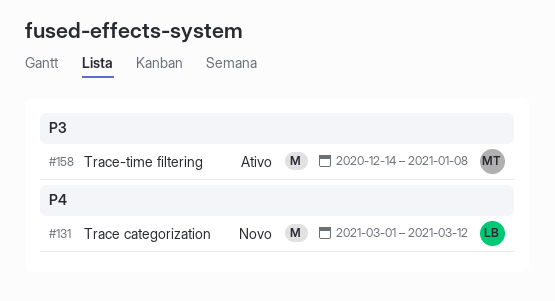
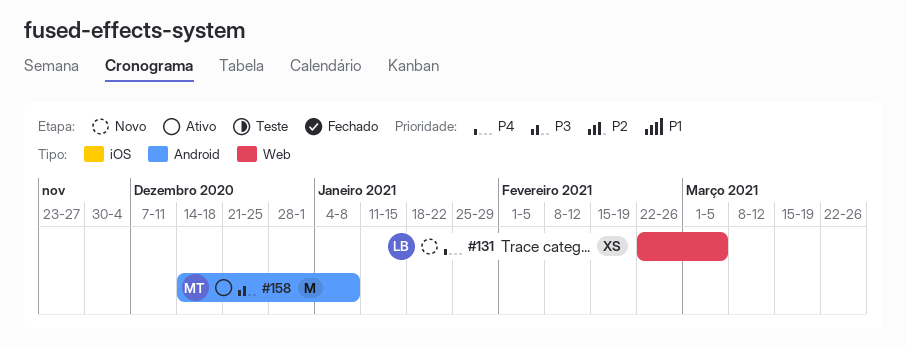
#131, estimate: M -> XS
#131, start: Mar 1 -> Feb 22
#131, due: Mar 12 -> Mar 5

